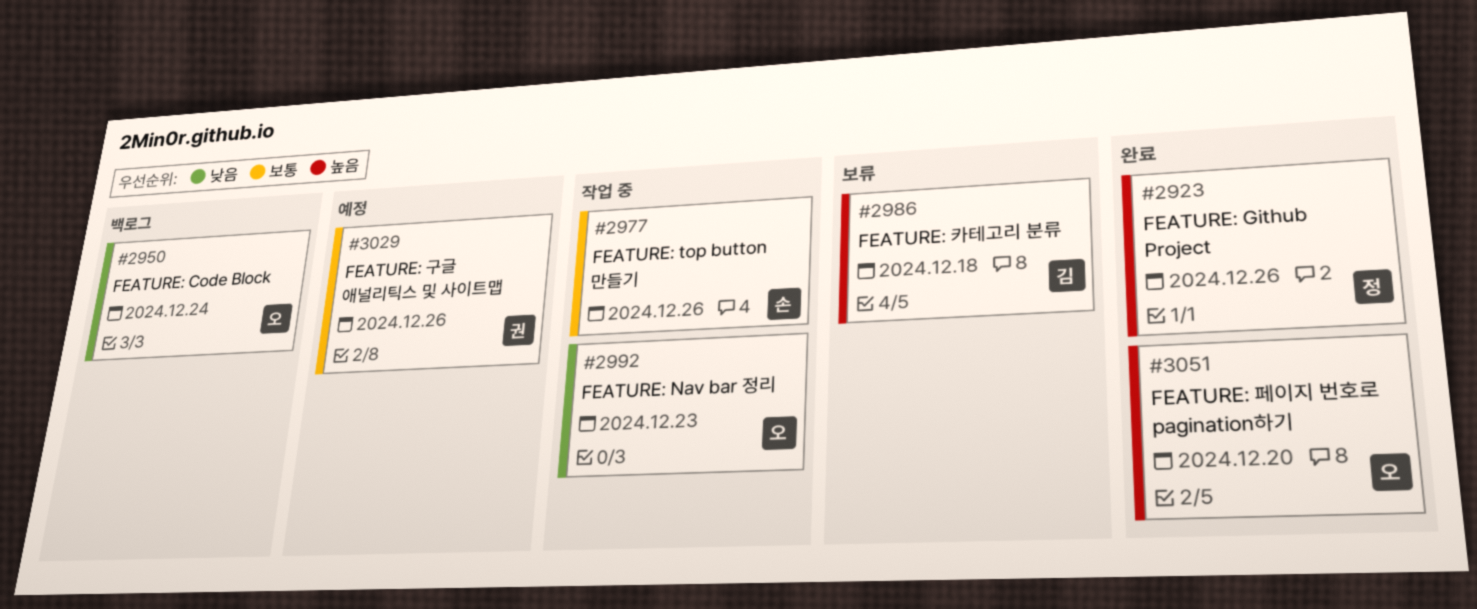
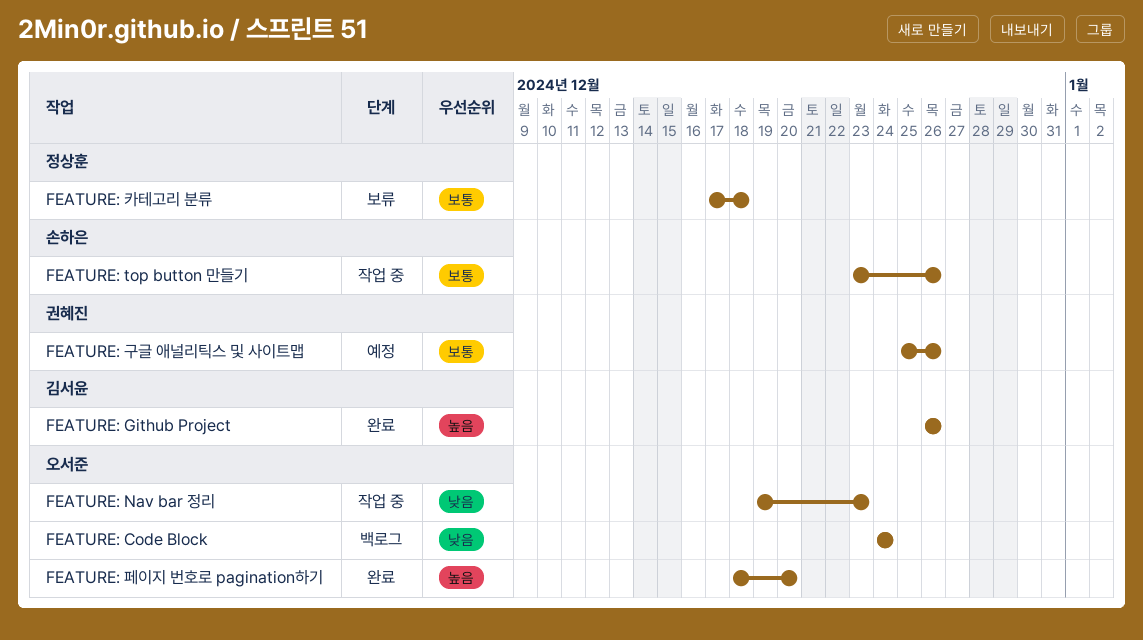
FEATURE: Github Project, owner: 정상훈 -> 김서윤
FEATURE: 카테고리 분류, owner: 김서윤 -> 정상훈
FEATURE: 카테고리 분류, priority: 높음 -> 보통

